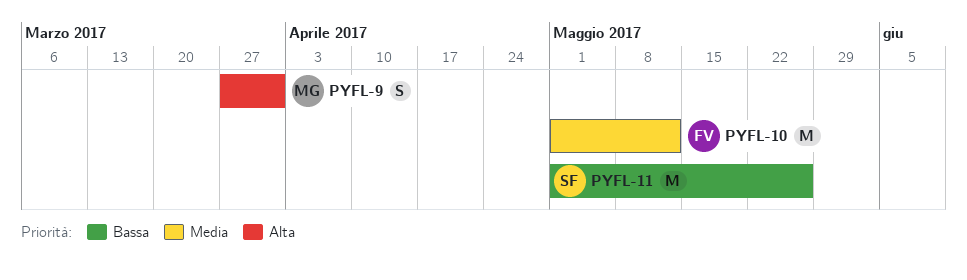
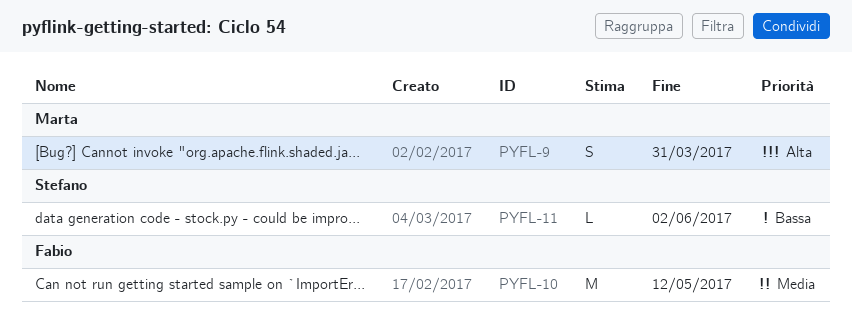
PYFL-11, estimate: M -> L
PYFL-11, due: May 26 -> Jun 2

